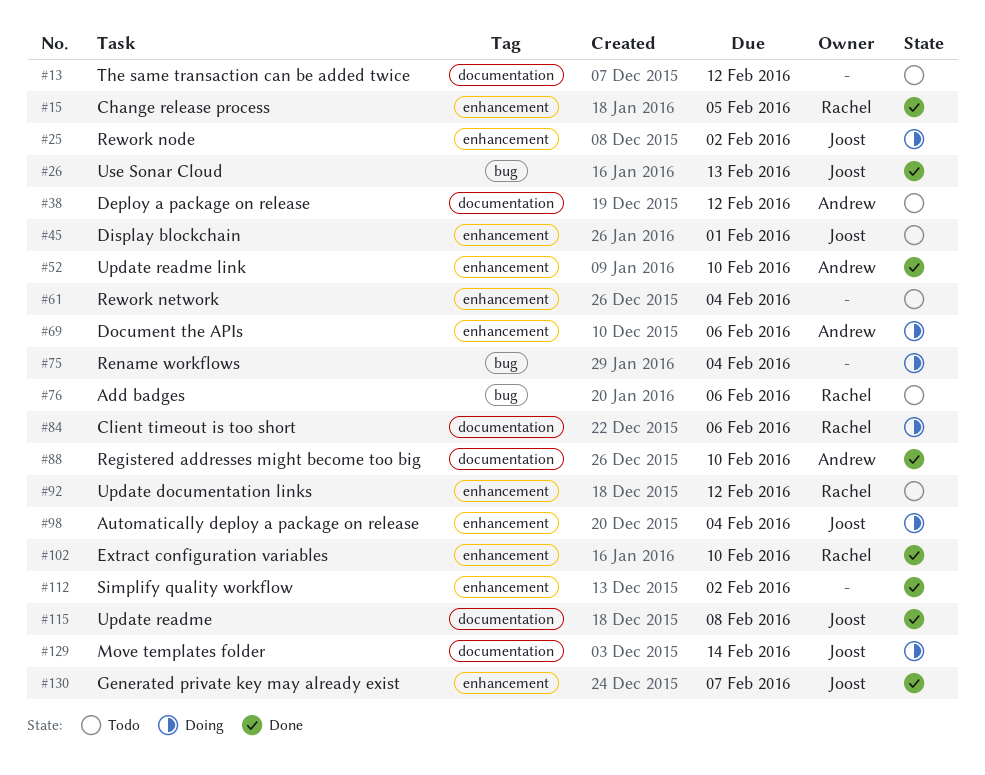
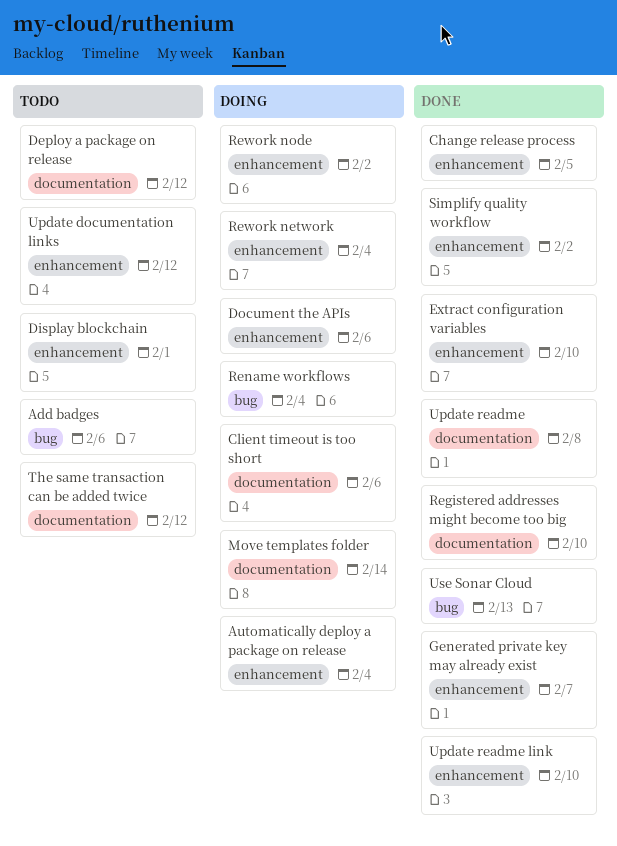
Rework network, status: Todo -> Doing

